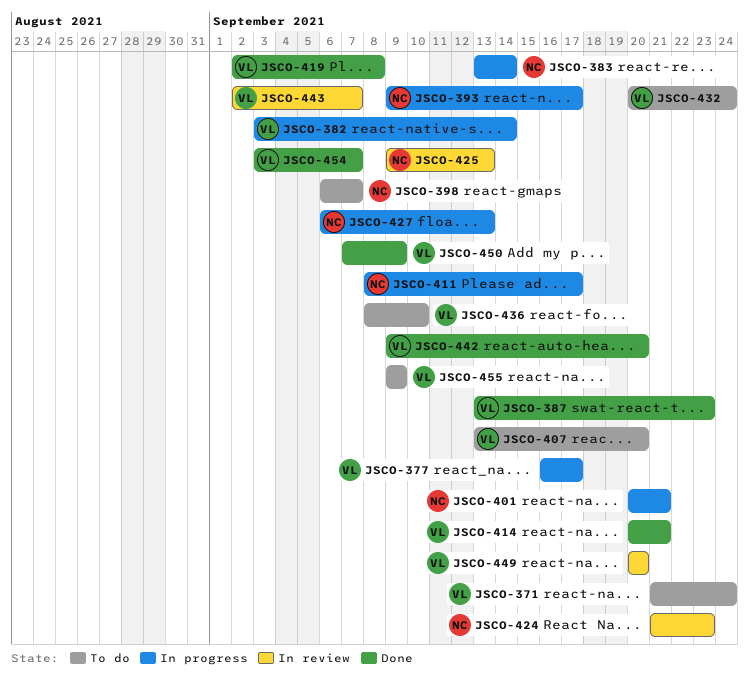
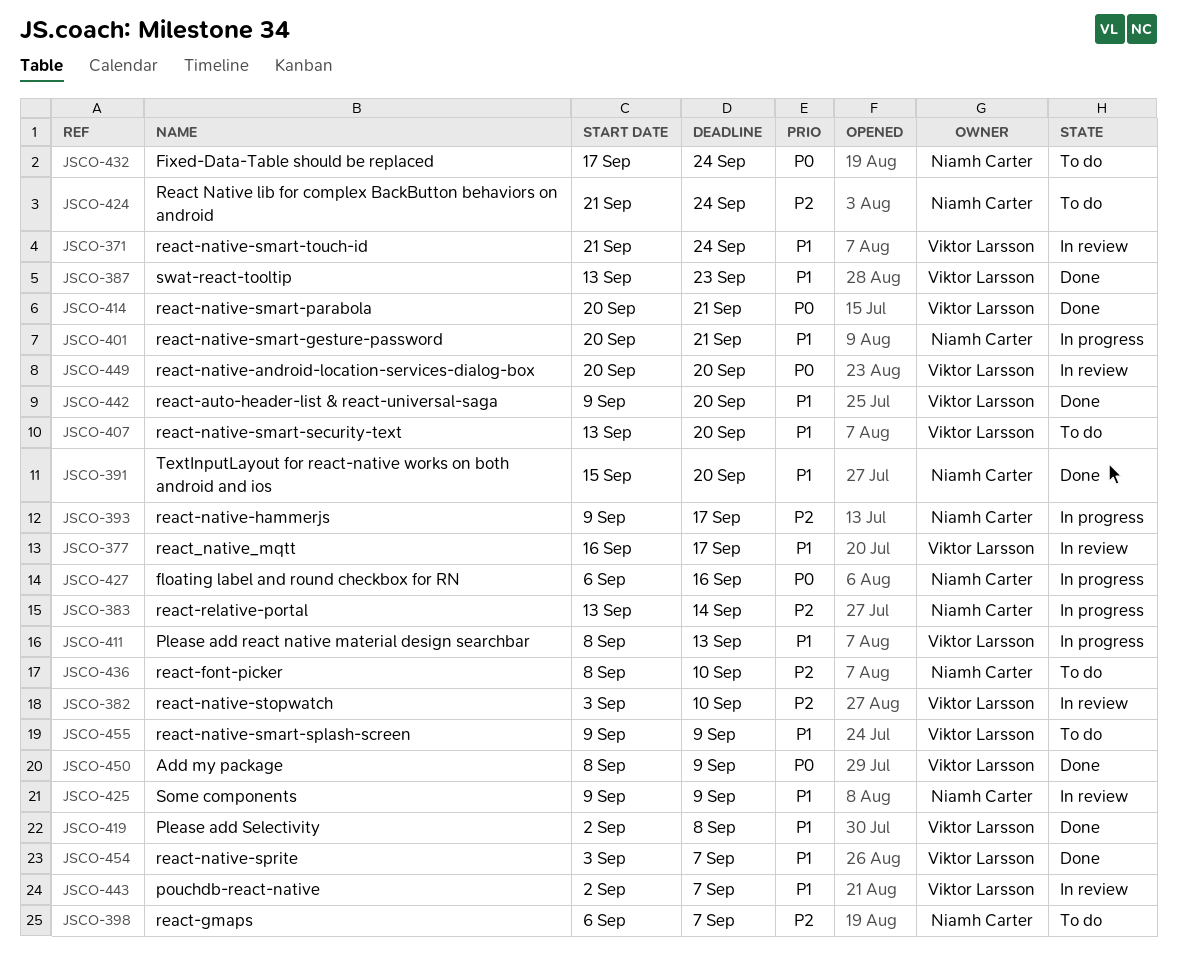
JSCO-371, status: To do -> In review
JSCO-377, status: In progress -> In review
JSCO-382, status: In progress -> In review
JSCO-382, due: Sep 14 -> Sep 10
JSCO-391: none -> present
JSCO-411, owner: Niamh Carter -> Viktor Larsson
JSCO-411, due: Sep 17 -> Sep 13
JSCO-424, status: In review -> To do
JSCO-424, due: Sep 23 -> Sep 24
JSCO-425, due: Sep 13 -> Sep 9
JSCO-427, due: Sep 13 -> Sep 16
JSCO-432, owner: Viktor Larsson -> Niamh Carter
JSCO-432, start: Sep 20 -> Sep 17
JSCO-436, owner: Viktor Larsson -> Niamh Carter
JSCO-450, start: Sep 7 -> Sep 8

